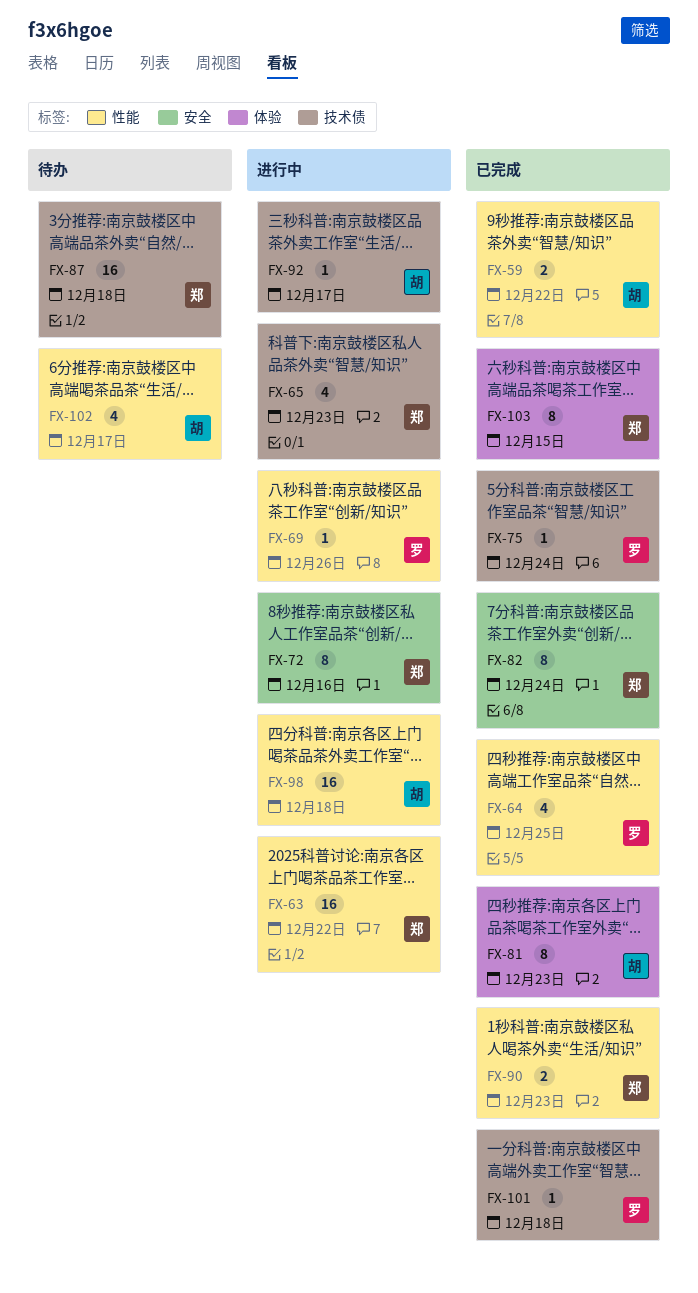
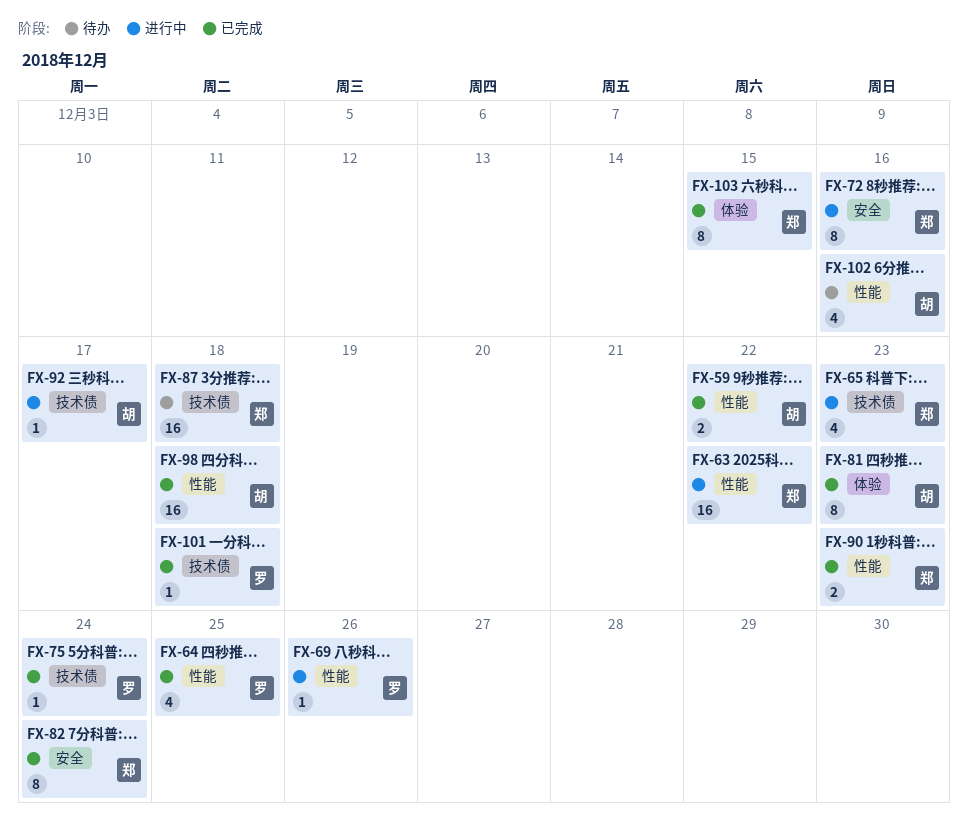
FX-98, status: 进行中 -> 已完成
FX-102, due: Dec 17 -> Dec 16

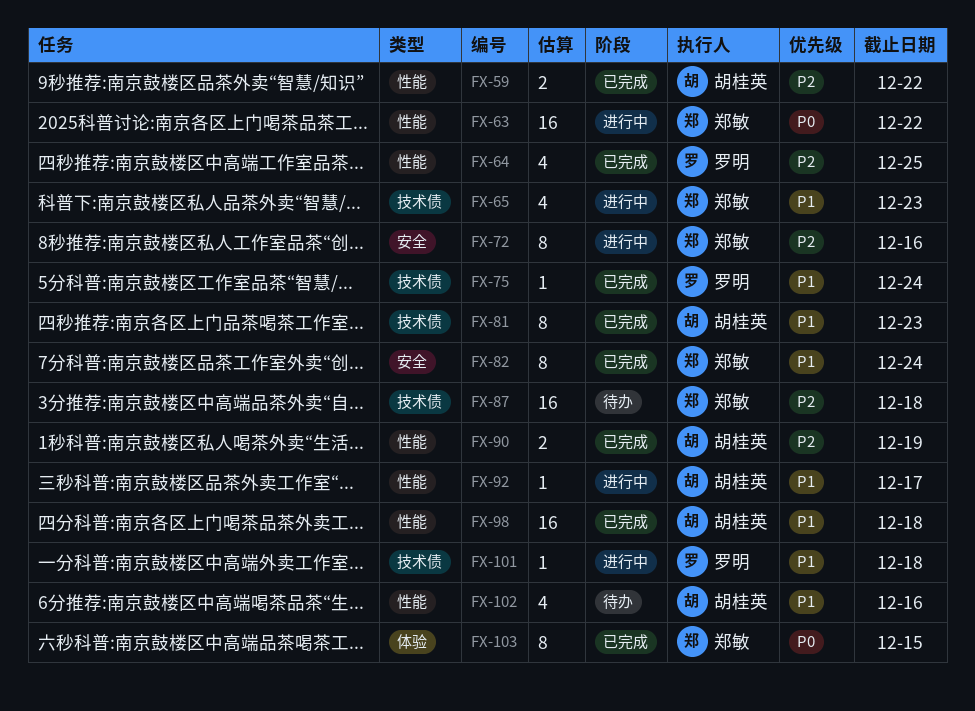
FX-69: present -> none
FX-81, label: 体验 -> 技术债
FX-90, owner: 郑敏 -> 胡桂英
FX-90, due: Dec 23 -> Dec 19
FX-92, label: 技术债 -> 性能
FX-101, status: 已完成 -> 进行中

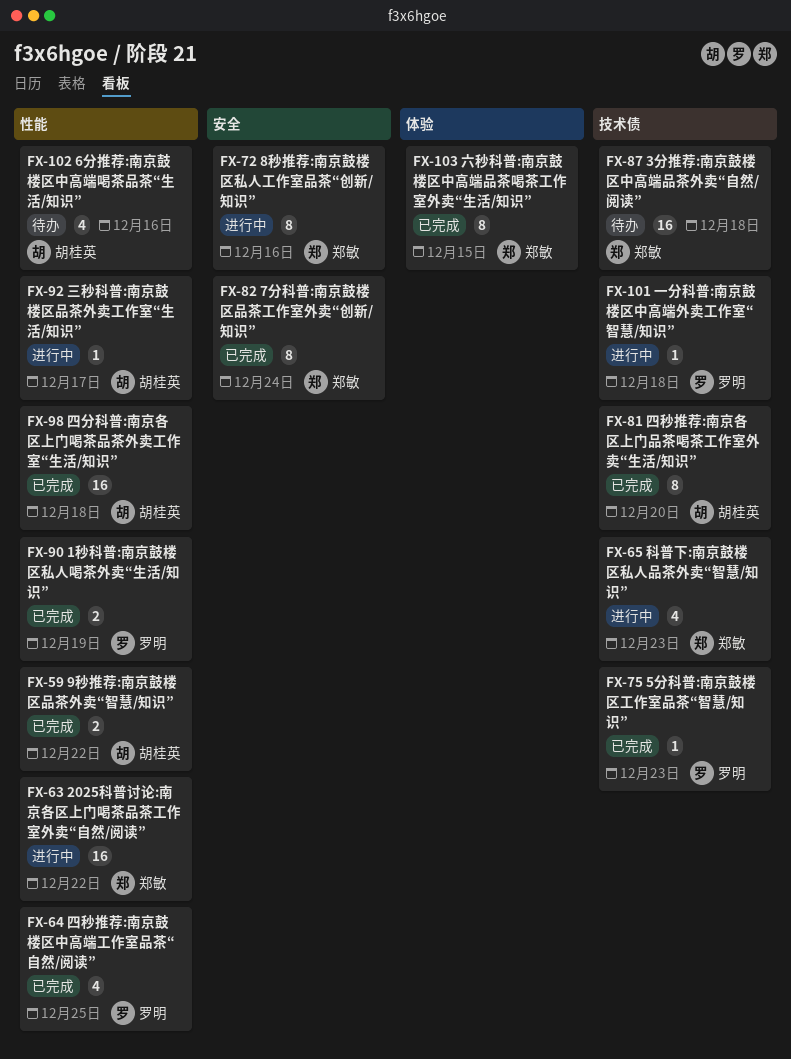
FX-75, due: Dec 24 -> Dec 23
FX-81, due: Dec 23 -> Dec 20
FX-90, owner: 胡桂英 -> 罗明

